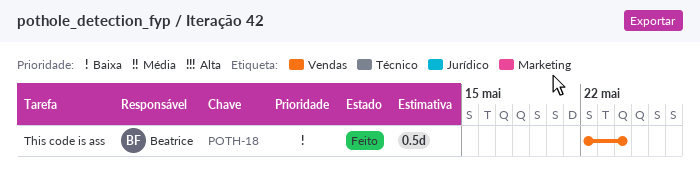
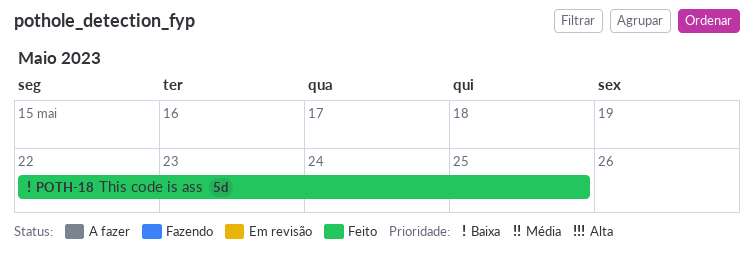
POTH-18, estimate: 0.5d -> 5d
POTH-18, due: May 24 -> May 25

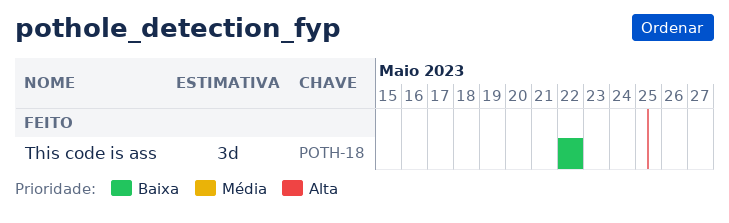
POTH-18, estimate: 5d -> 3d
POTH-18, due: May 25 -> May 22

